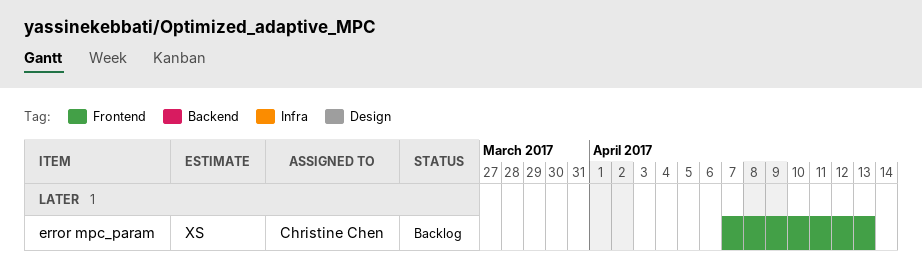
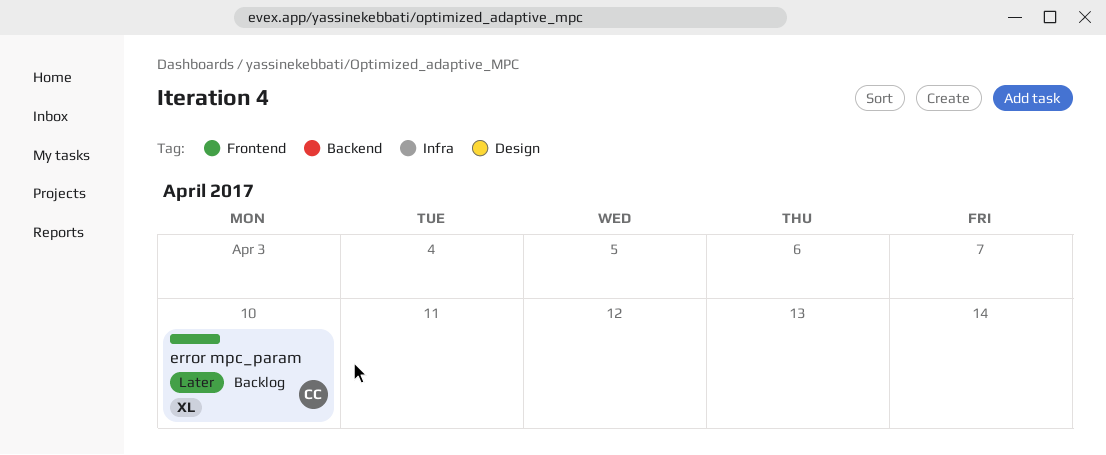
error mpc_param, estimate: XS -> XL
error mpc_param, due: Apr 13 -> Apr 10

